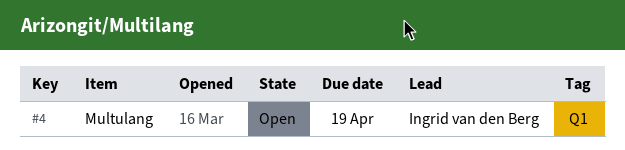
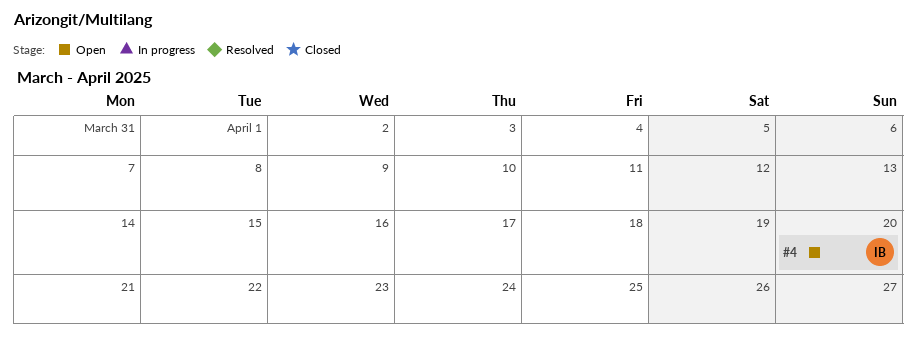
#4, due: Apr 19 -> Apr 20

